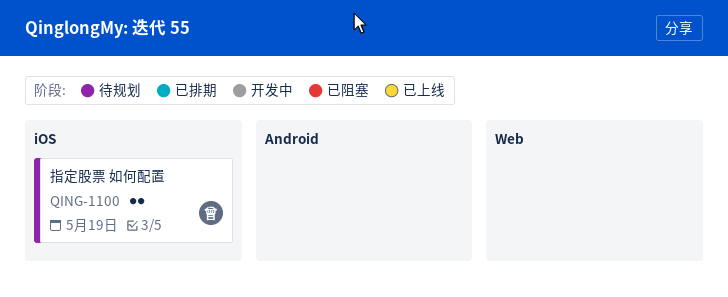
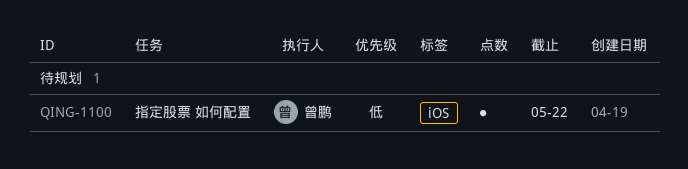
QING-1100, estimate: 2 -> 1
QING-1100, due: May 19 -> May 22

